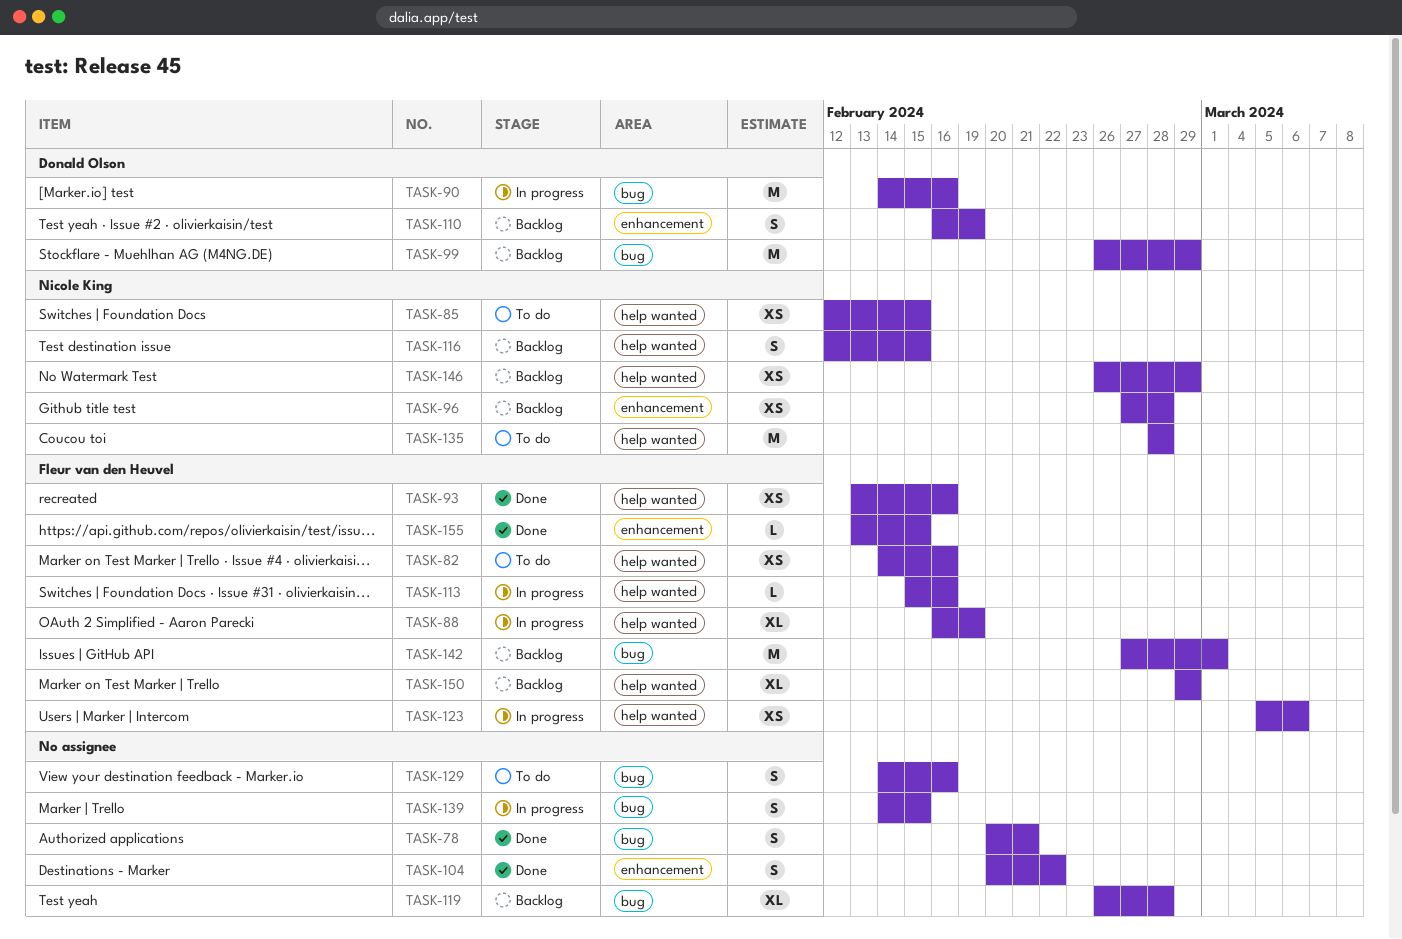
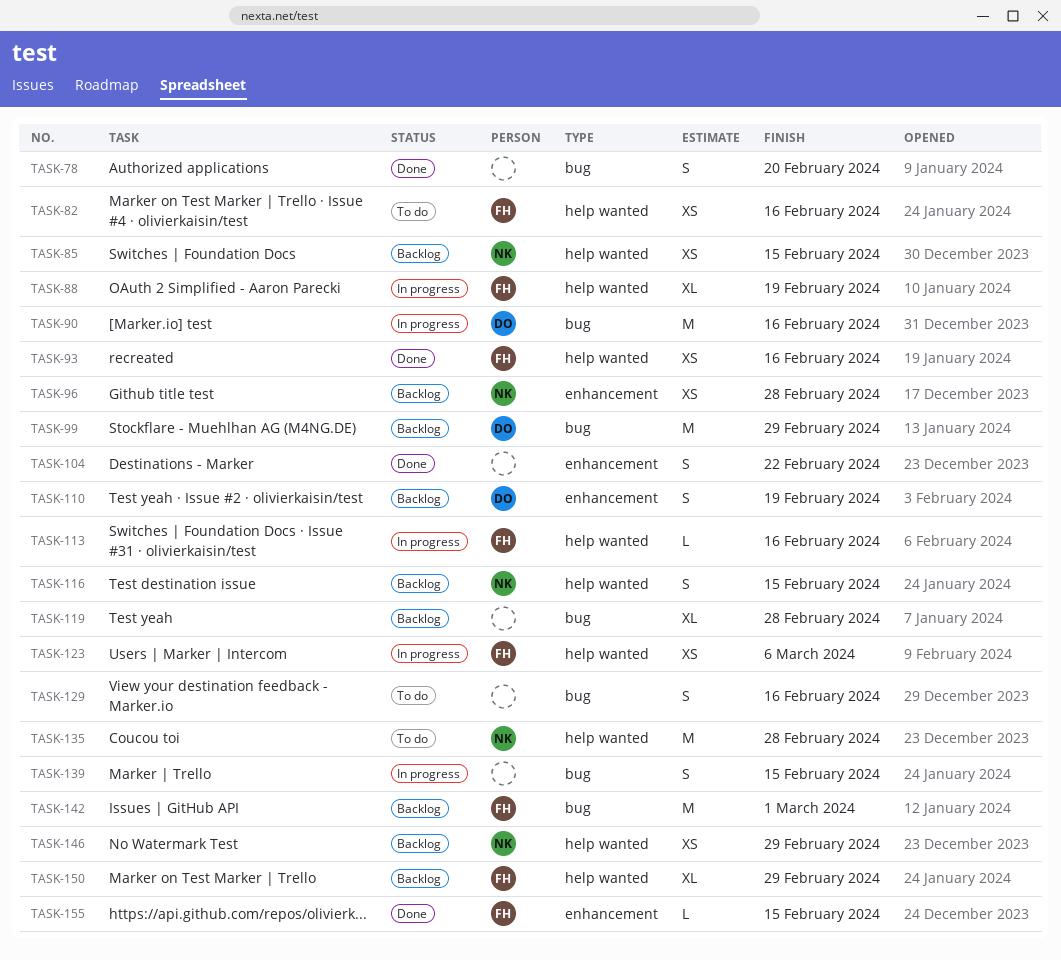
TASK-78, due: Feb 21 -> Feb 20
TASK-85, status: To do -> Backlog

